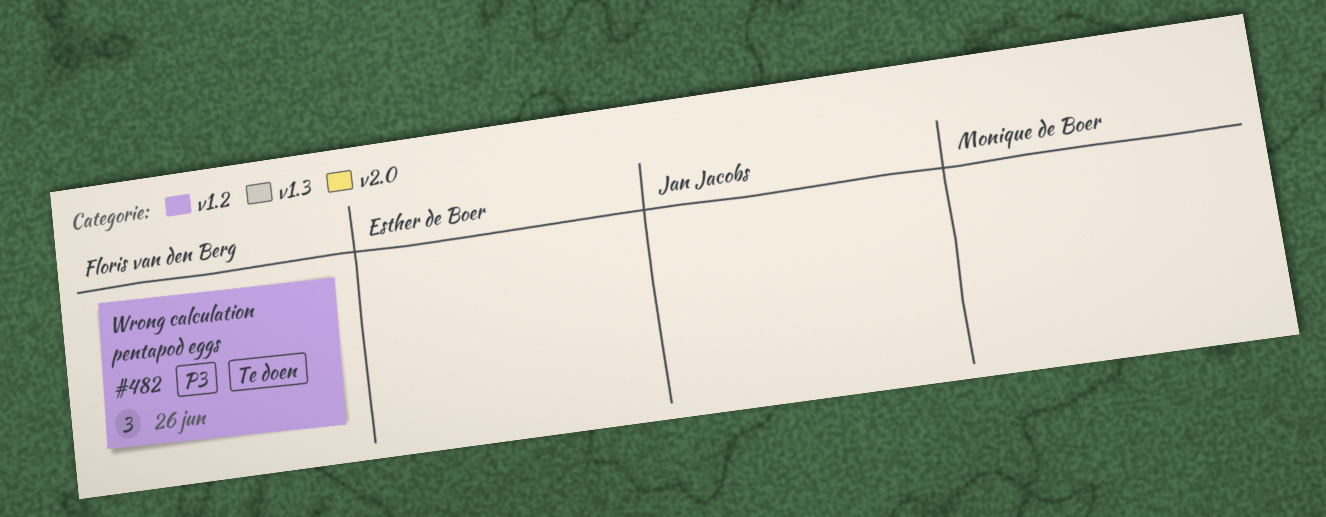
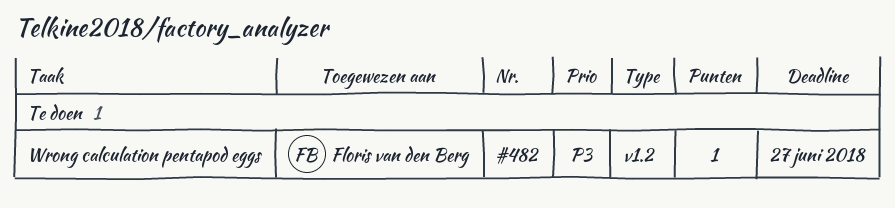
#482, estimate: 3 -> 1
#482, due: Jun 26 -> Jun 27

